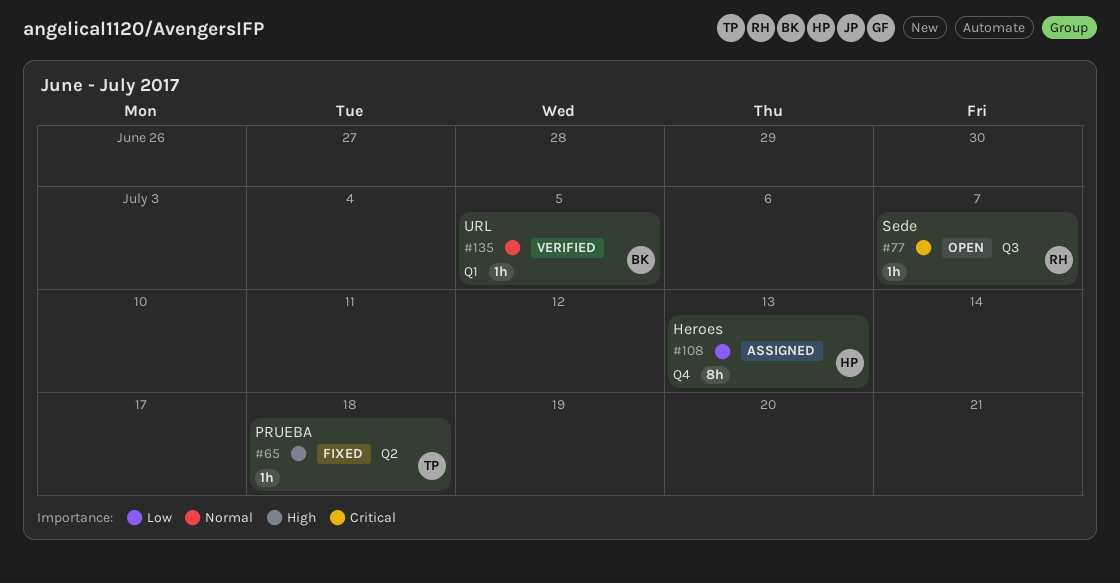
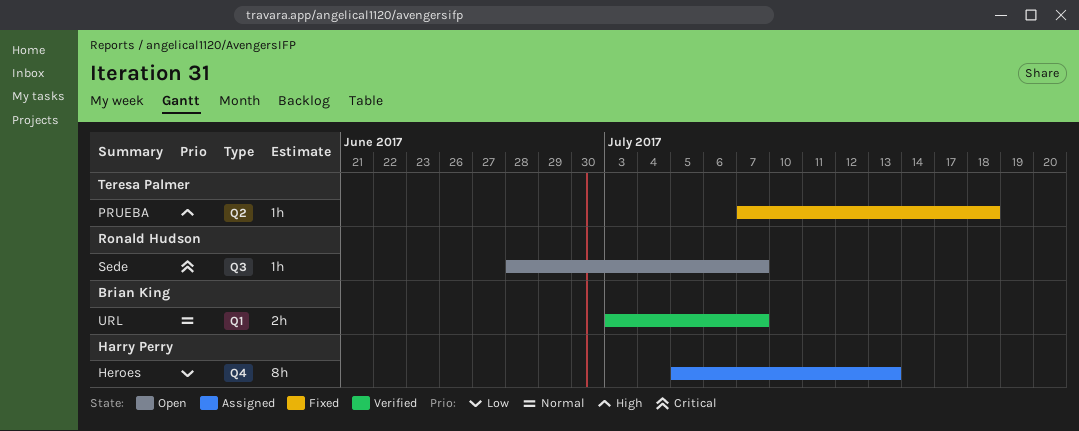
URL, estimate: 1h -> 2h
URL, due: Jul 5 -> Jul 7

